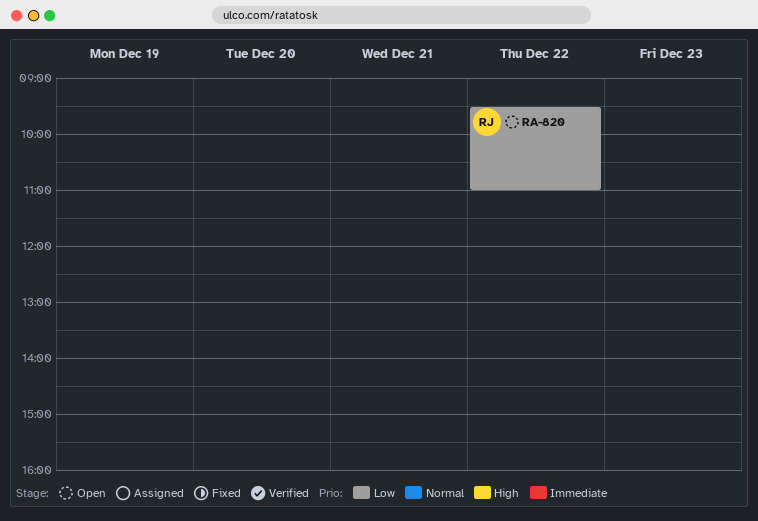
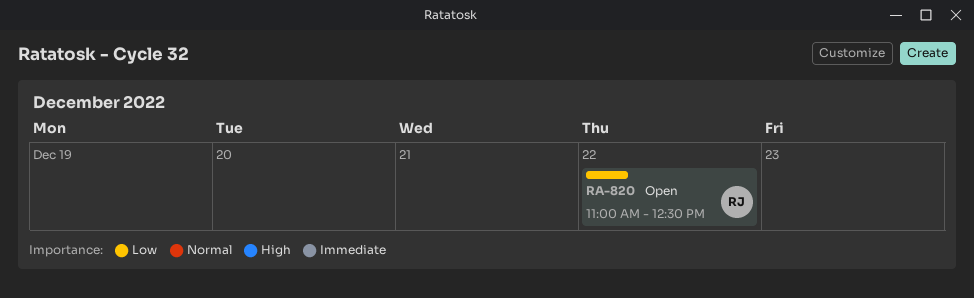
RA-820, begins: 09:30 -> 11:00
RA-820, ends: 11:00 -> 12:30

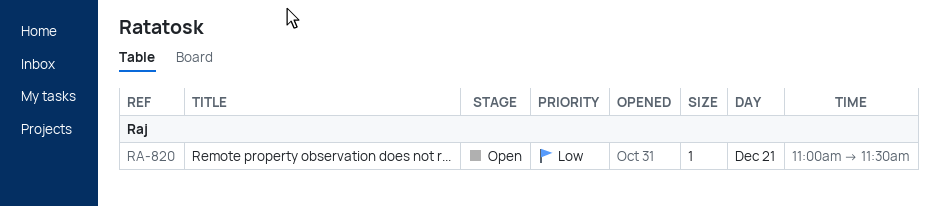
RA-820, day: Dec 22 -> Dec 21
RA-820, ends: 12:30 -> 11:30

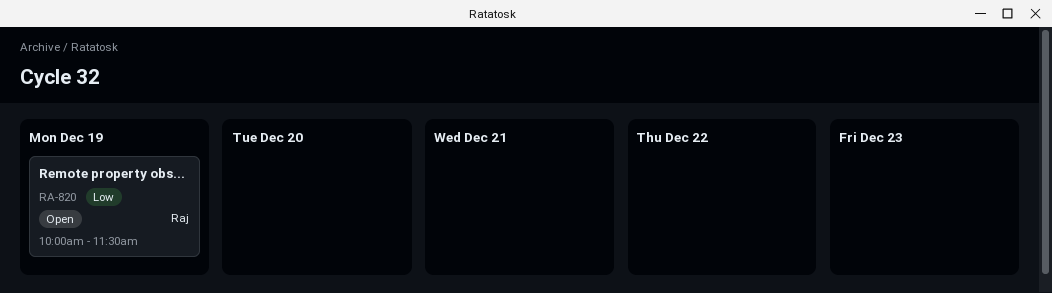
RA-820, day: Dec 21 -> Dec 19
RA-820, begins: 11:00 -> 10:00

